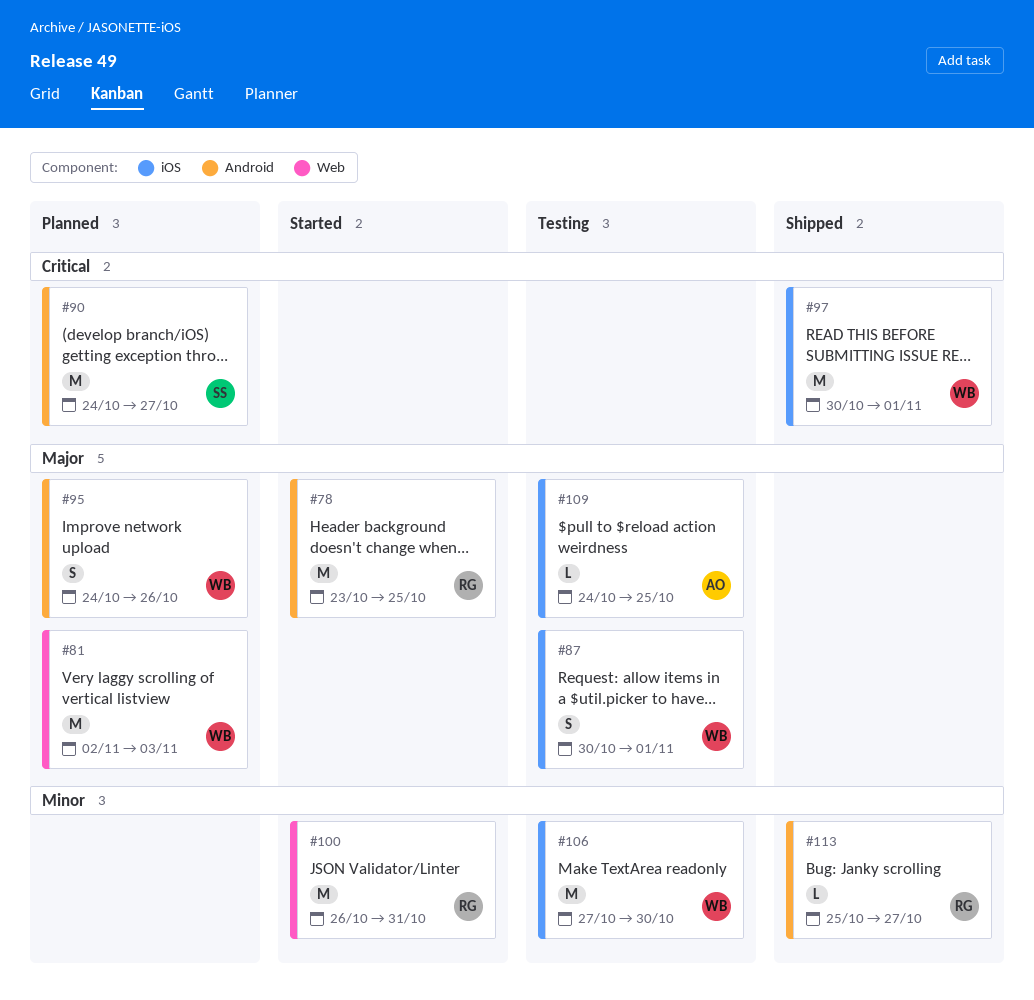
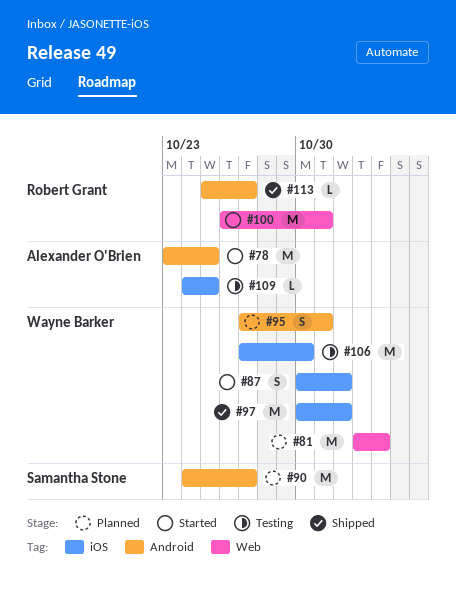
#78, owner: Robert Grant -> Alexander O'Brien
#87, status: Testing -> Started
#95, start: Oct 24 -> Oct 27
#95, due: Oct 26 -> Oct 31

